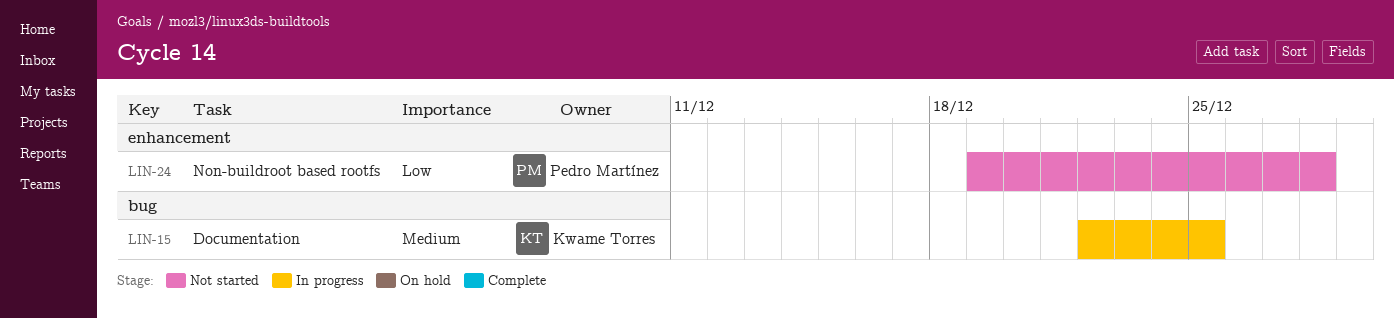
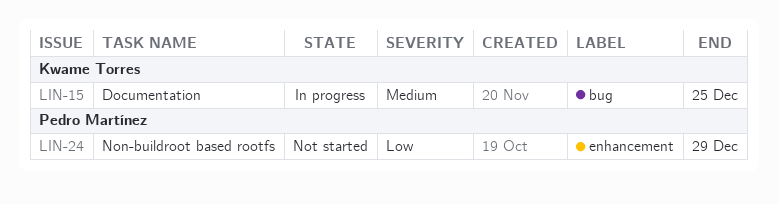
LIN-24, due: Dec 28 -> Dec 29

